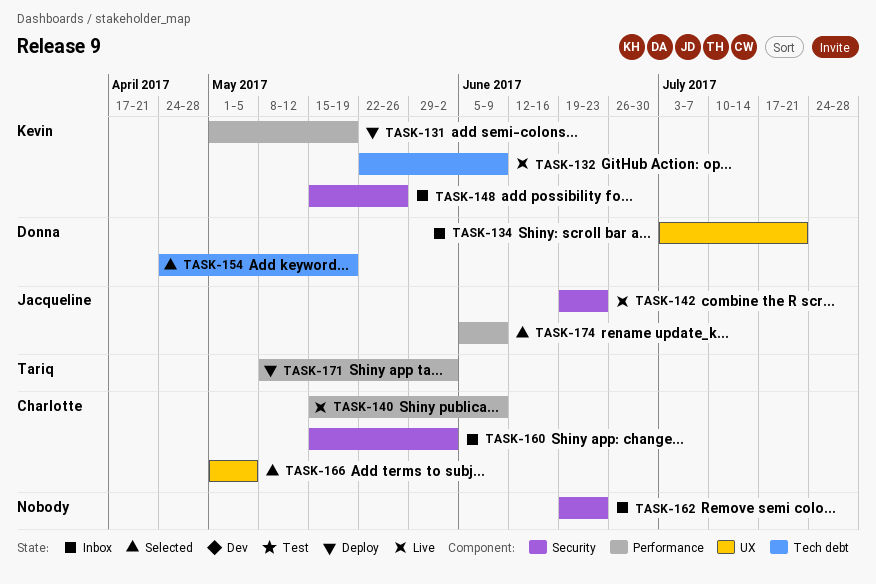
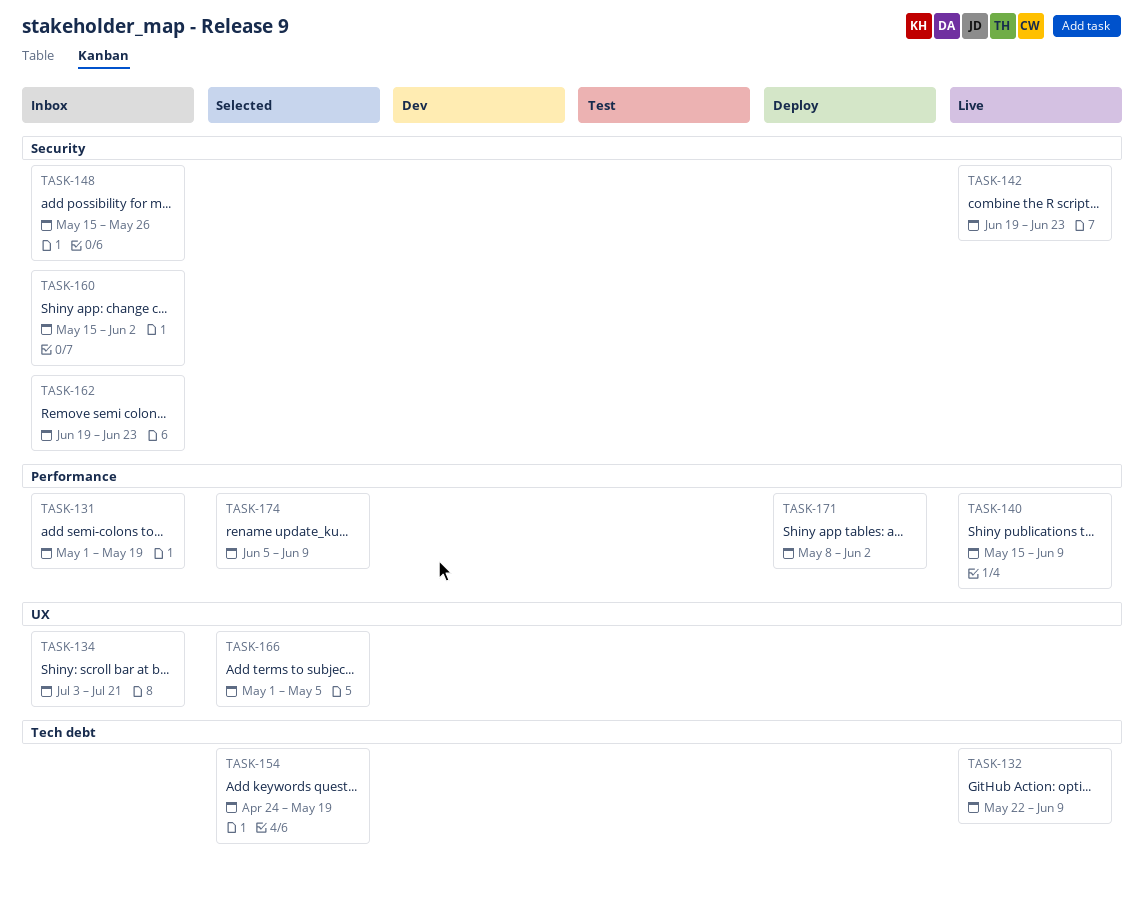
TASK-131, status: Deploy -> Inbox

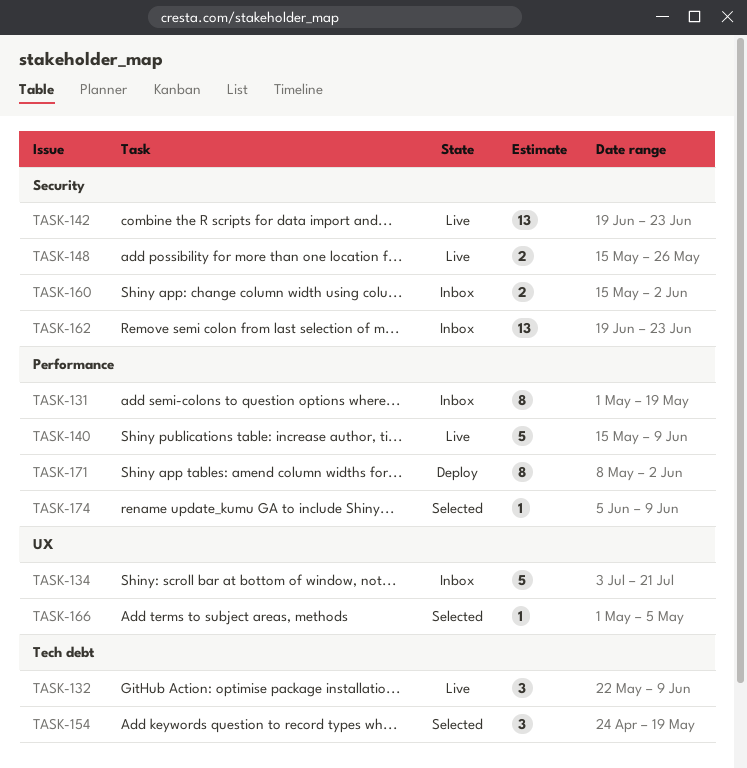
TASK-148, status: Inbox -> Live

